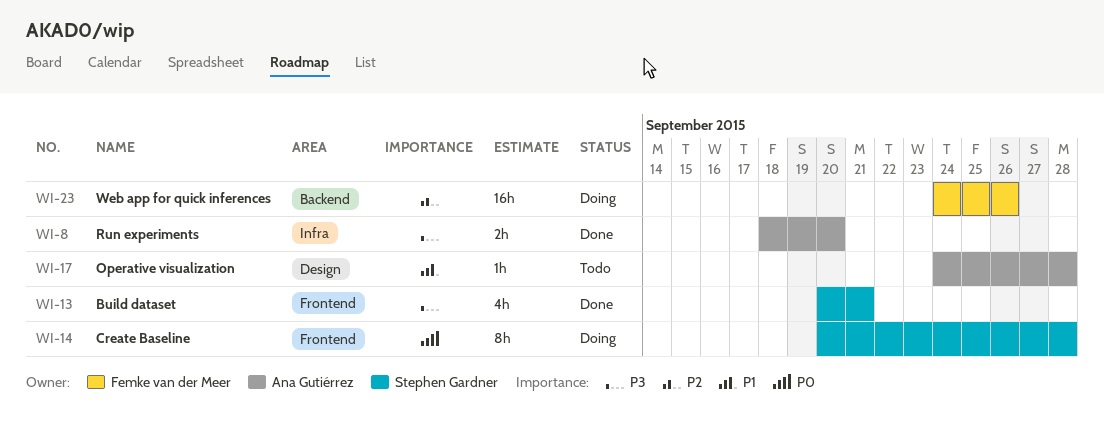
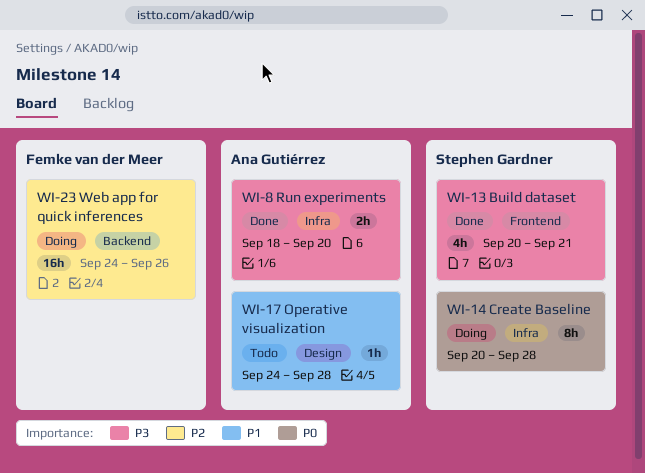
WI-14, label: Frontend -> Infra

